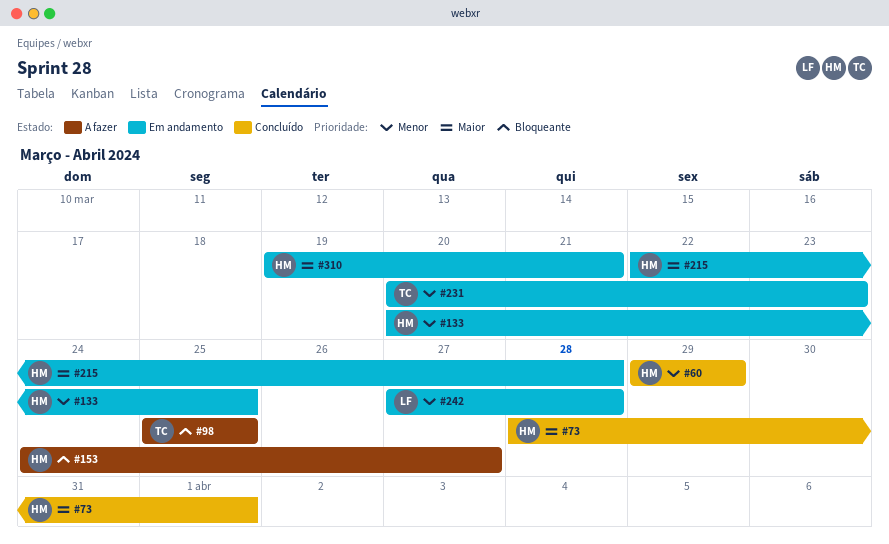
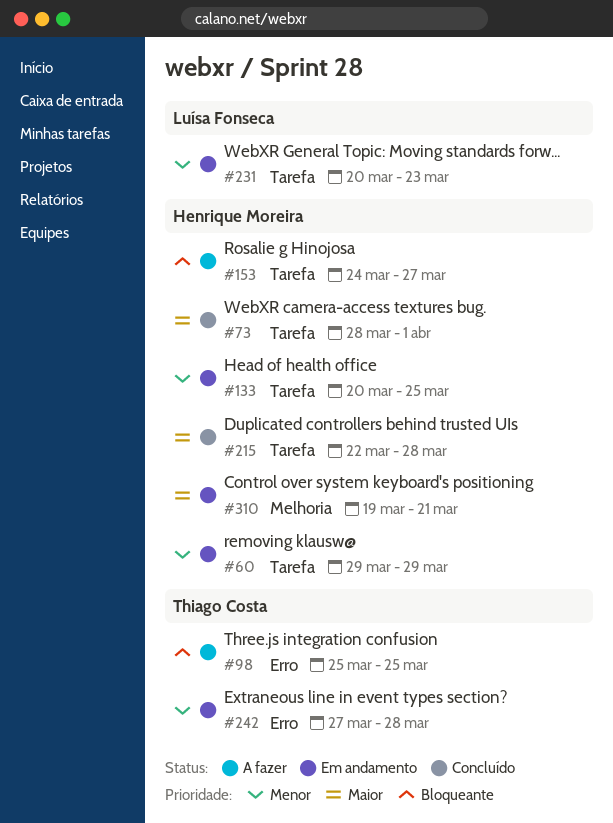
#60, status: Concluído -> Em andamento
#215, status: Em andamento -> Concluído
#231, owner: Thiago Costa -> Luísa Fonseca
#242, owner: Luísa Fonseca -> Thiago Costa

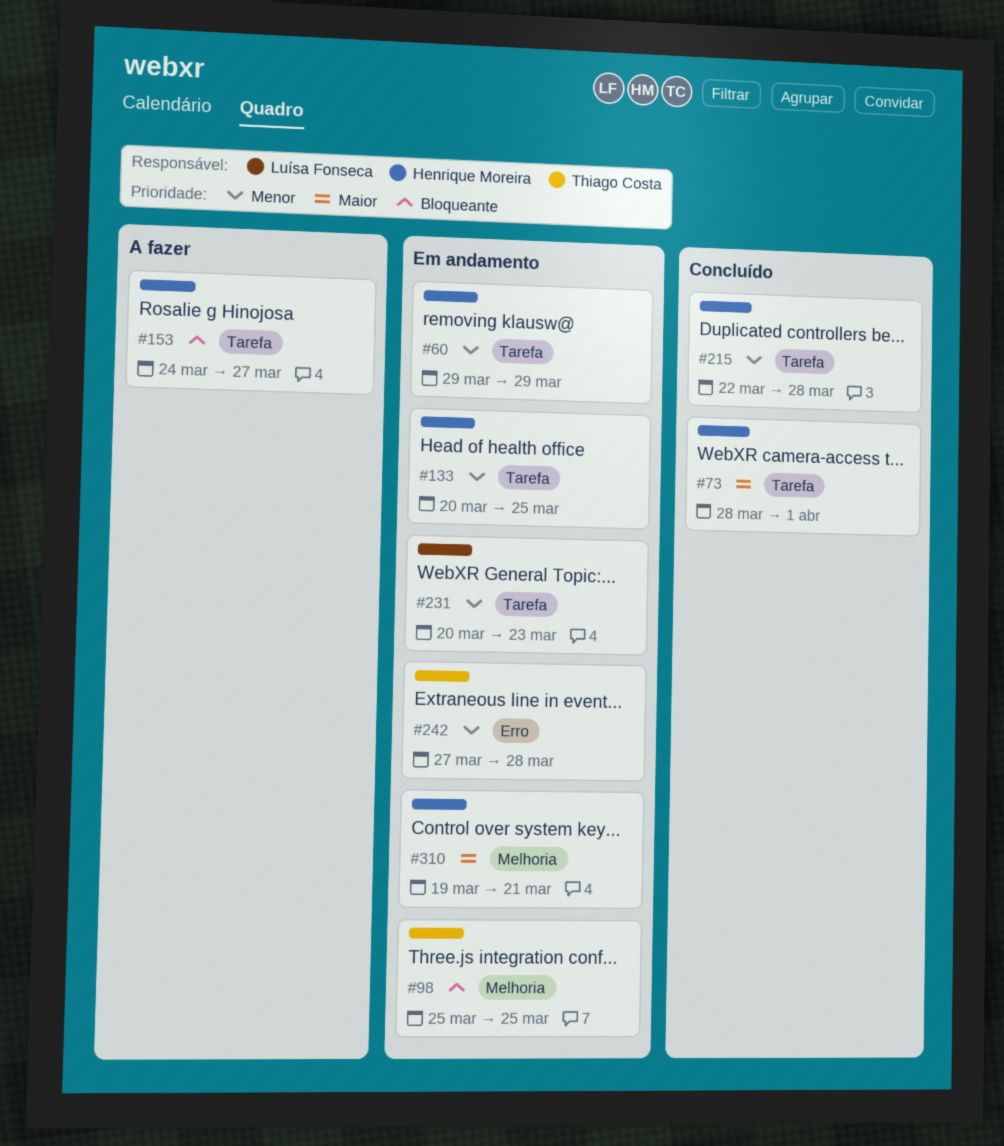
#98, status: A fazer -> Em andamento
#98, label: Erro -> Melhoria
#215, priority: Maior -> Menor

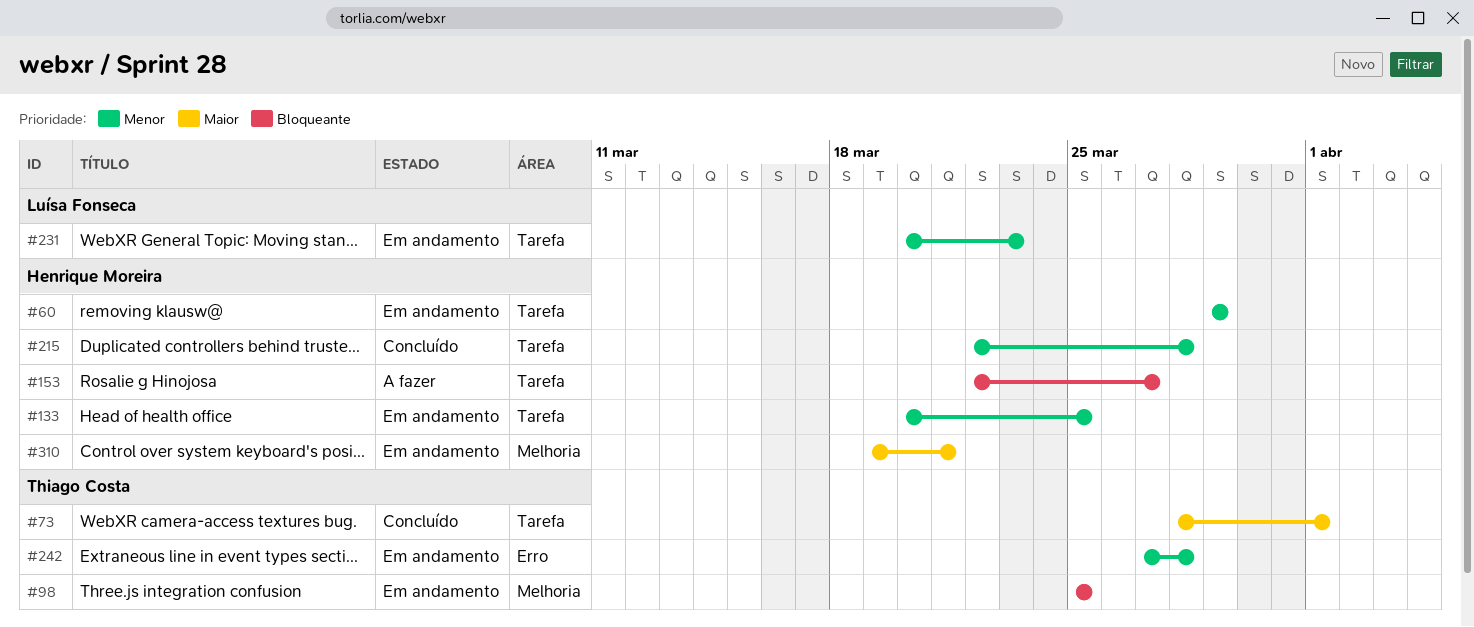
#73, owner: Henrique Moreira -> Thiago Costa
#153, start: Mar 24 -> Mar 22

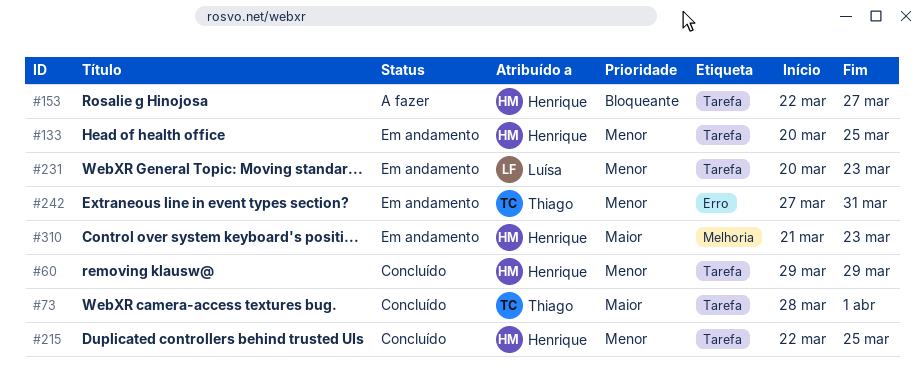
#60, status: Em andamento -> Concluído
#98: present -> none
#215, due: Mar 28 -> Mar 25
#242, due: Mar 28 -> Mar 31
#310, start: Mar 19 -> Mar 21
#310, due: Mar 21 -> Mar 23

